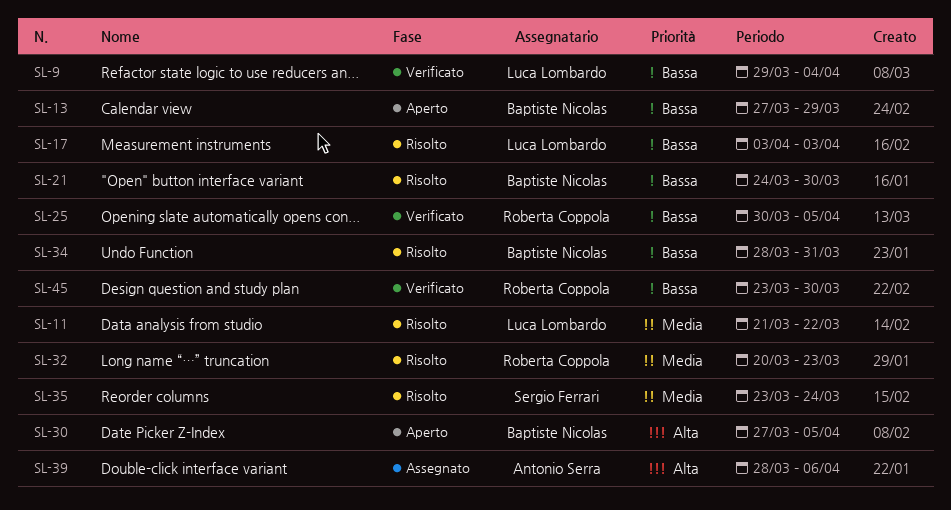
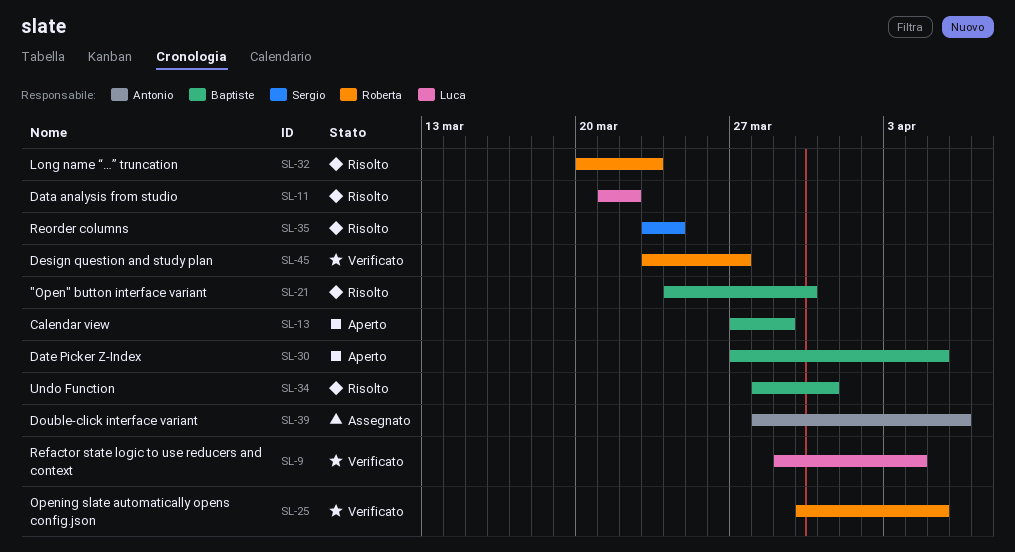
SL-17: present -> none
SL-45, due: Mar 30 -> Mar 27

